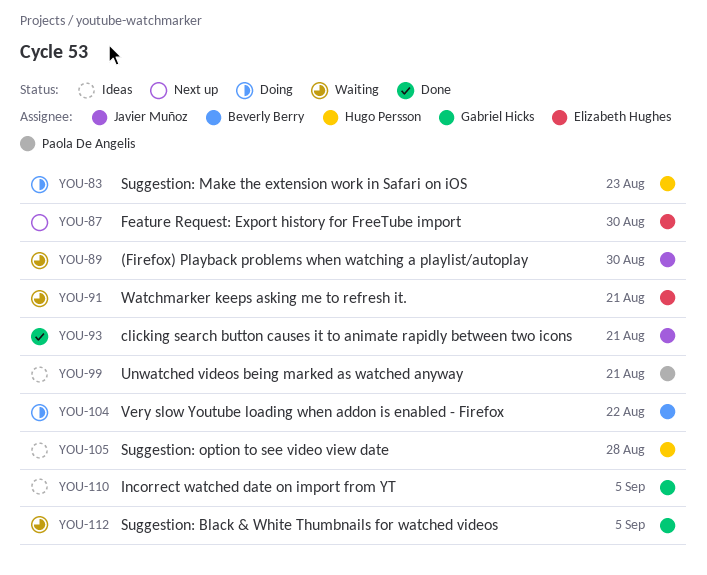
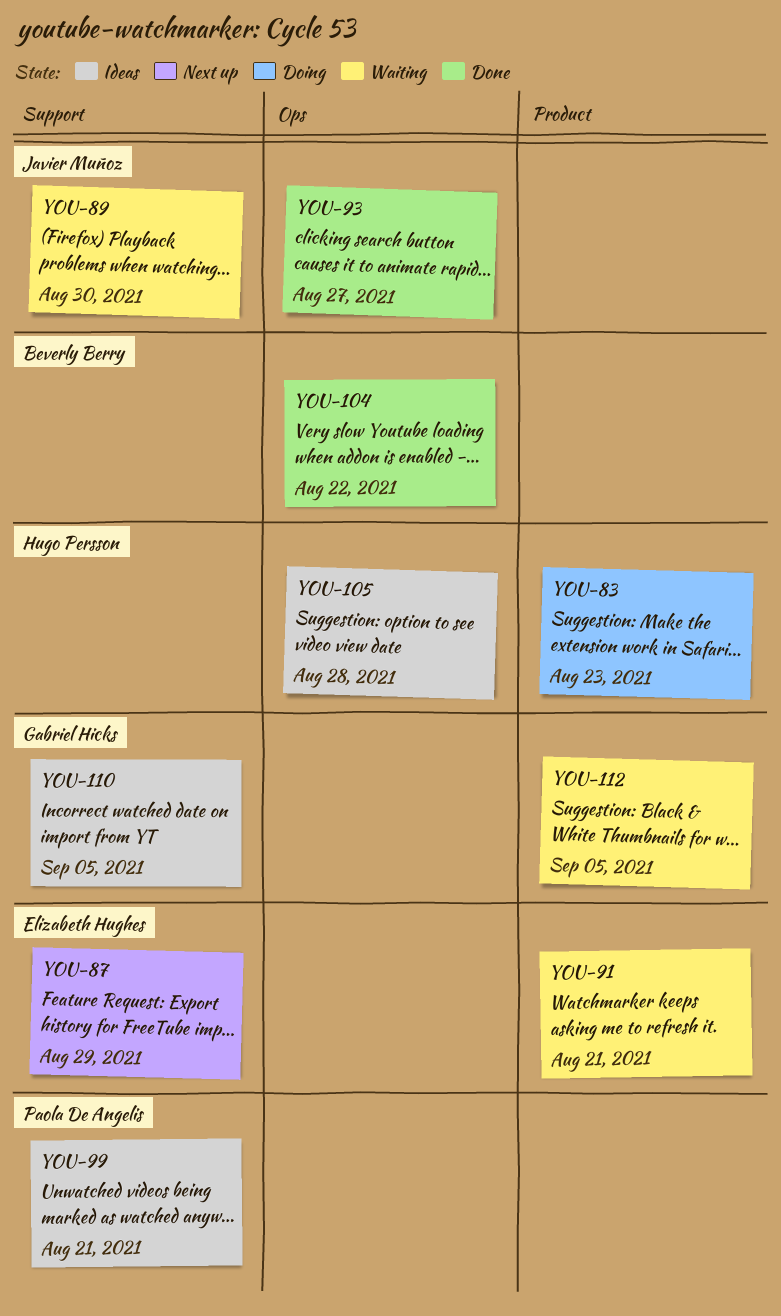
YOU-87, due: Aug 30 -> Aug 29
YOU-93, due: Aug 21 -> Aug 27
YOU-104, status: Doing -> Done

